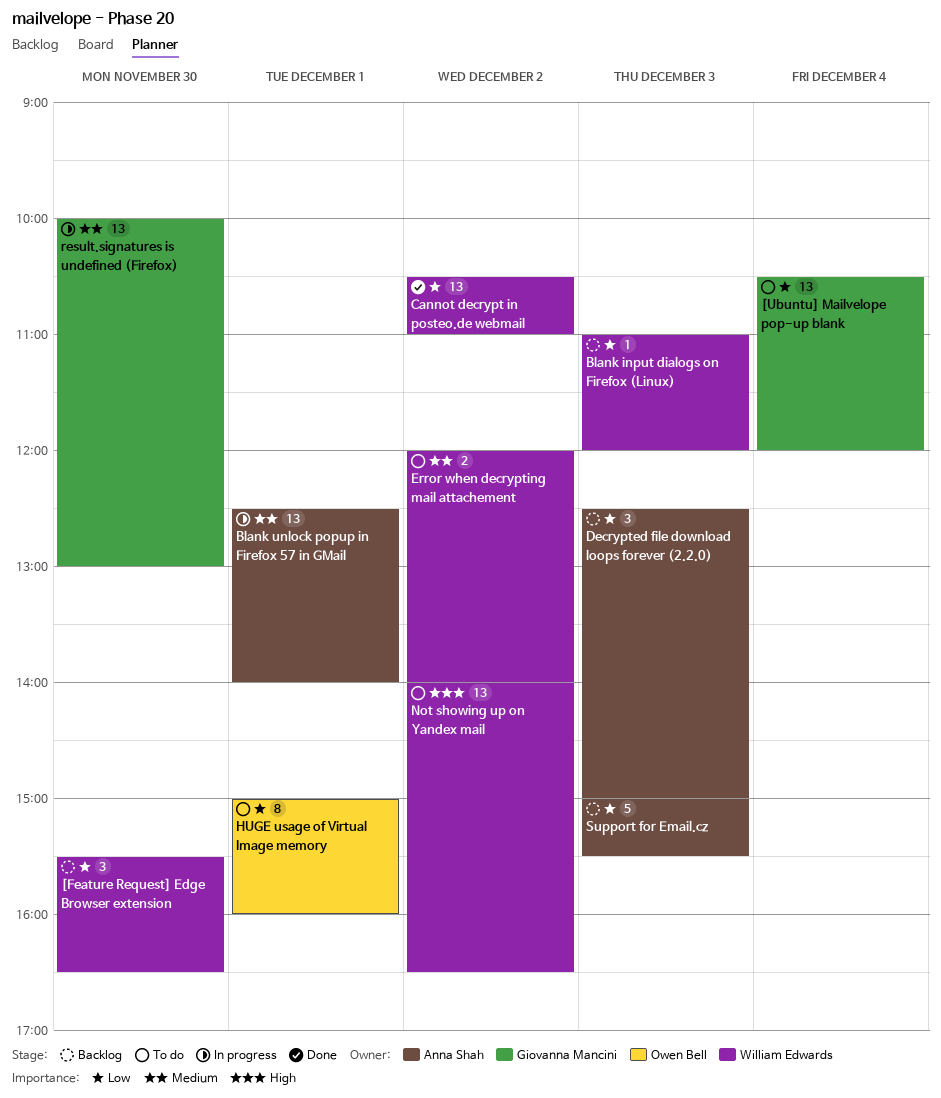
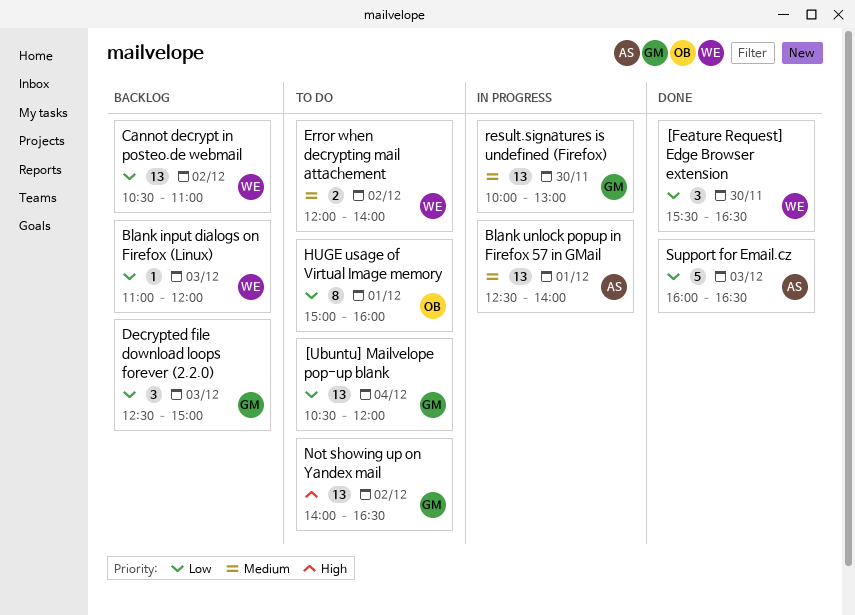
[Feature Request] Edge Browser extension, status: Backlog -> Done
Cannot decrypt in posteo.de webmail, status: Done -> Backlog
Decrypted file download loops forever (2.2.0), owner: Anna Shah -> Giovanna Mancini
Not showing up on Yandex mail, owner: William Edwards -> Giovanna Mancini
Support for Email.cz, status: Backlog -> Done
Support for Email.cz, begins: 15:00 -> 16:00
Support for Email.cz, ends: 15:30 -> 16:30

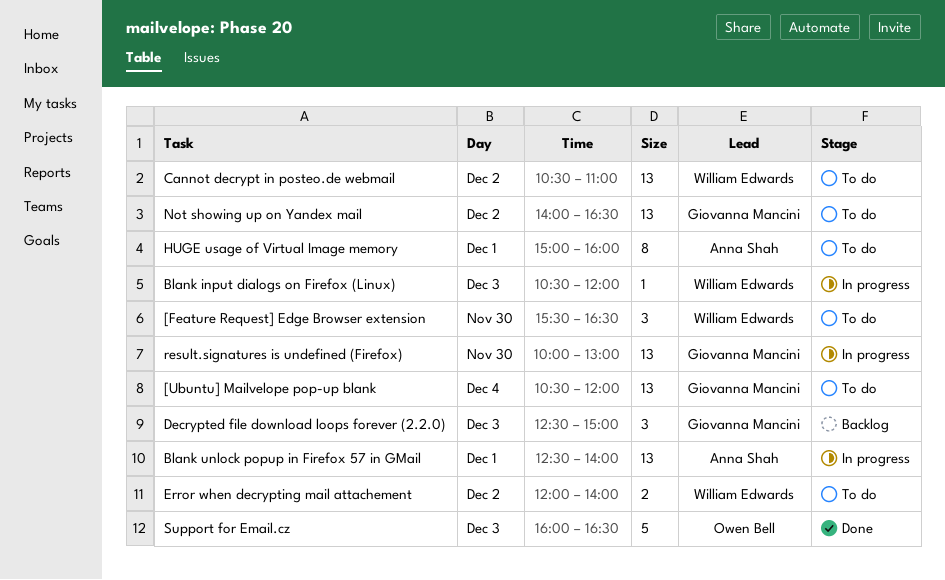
[Feature Request] Edge Browser extension, status: Done -> To do
Blank input dialogs on Firefox (Linux), status: Backlog -> In progress
Blank input dialogs on Firefox (Linux), begins: 11:00 -> 10:30
Cannot decrypt in posteo.de webmail, status: Backlog -> To do
HUGE usage of Virtual Image memory, owner: Owen Bell -> Anna Shah
Support for Email.cz, owner: Anna Shah -> Owen Bell

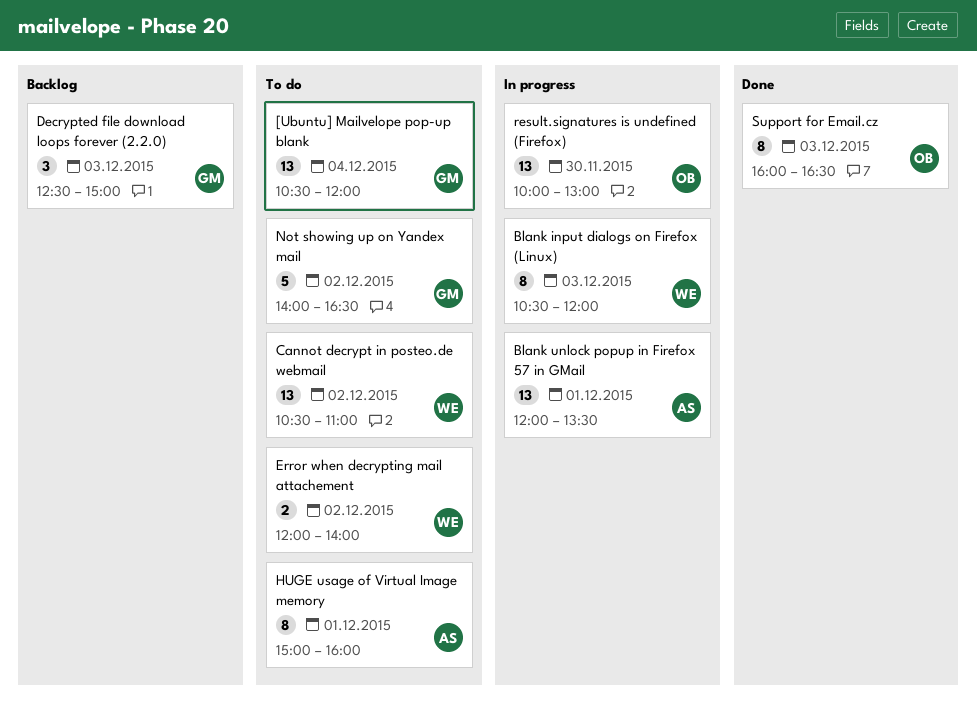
[Feature Request] Edge Browser extension: present -> none
Blank input dialogs on Firefox (Linux), estimate: 1 -> 8
Blank unlock popup in Firefox 57 in GMail, begins: 12:30 -> 12:00
Blank unlock popup in Firefox 57 in GMail, ends: 14:00 -> 13:30
Not showing up on Yandex mail, estimate: 13 -> 5
result.signatures is undefined (Firefox), owner: Giovanna Mancini -> Owen Bell
Support for Email.cz, estimate: 5 -> 8

